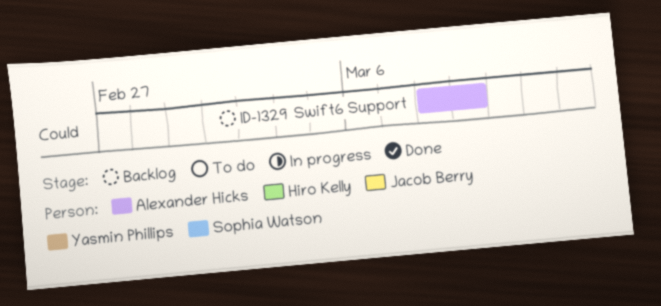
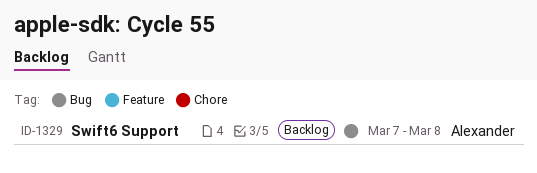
ID-1329, start: Mar 8 -> Mar 7
ID-1329, due: Mar 9 -> Mar 8

